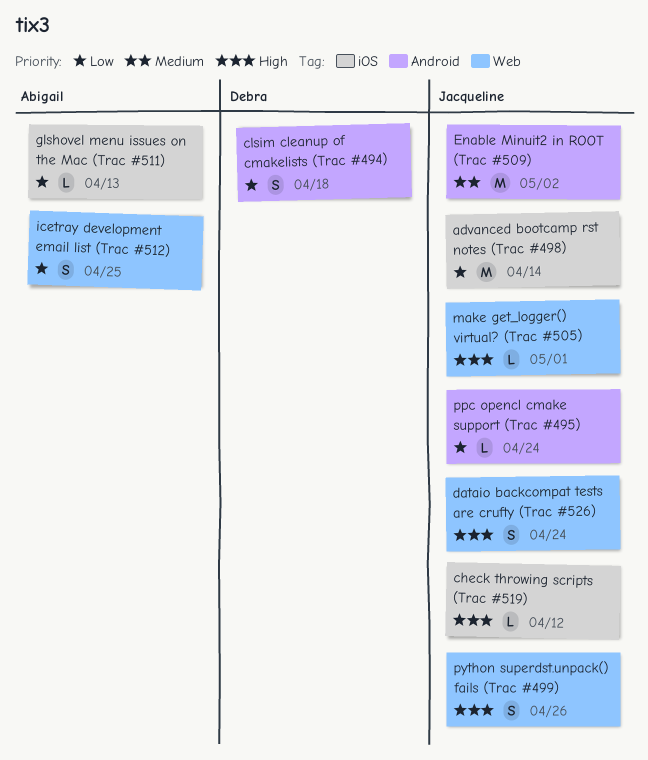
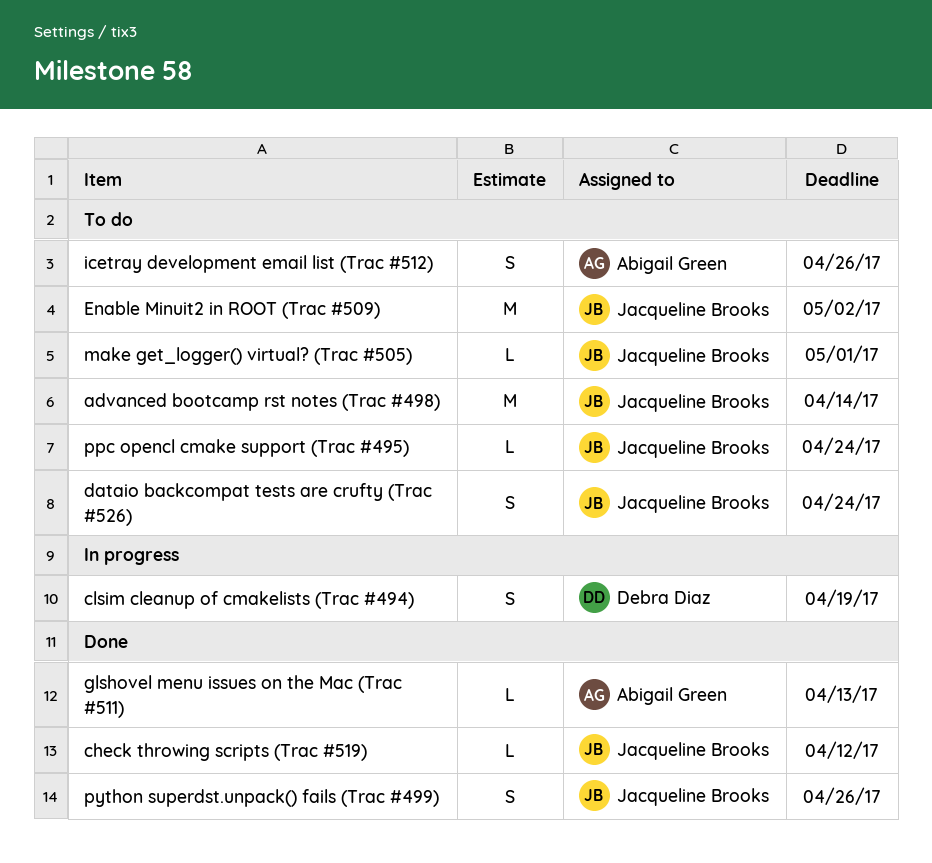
clsim cleanup of cmakelists (Trac #494), due: Apr 18 -> Apr 19
icetray development email list (Trac #512), due: Apr 25 -> Apr 26

